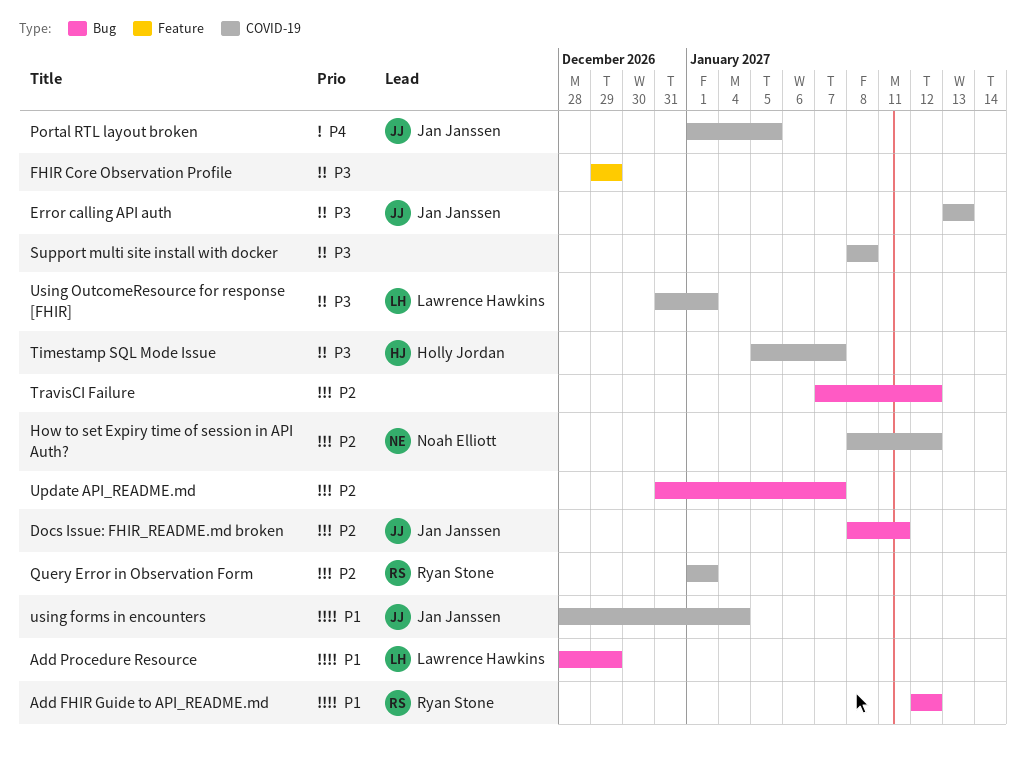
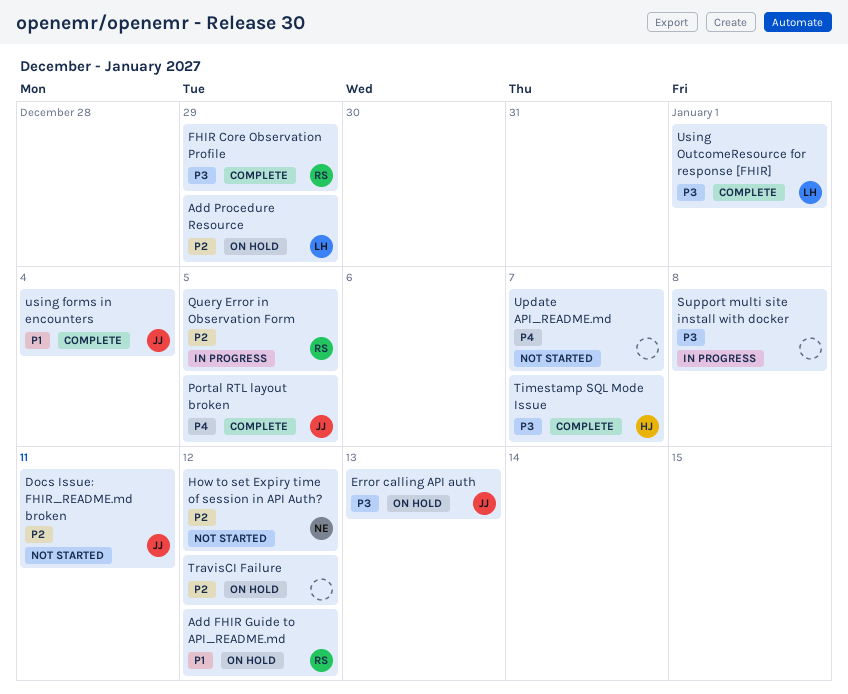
Add Procedure Resource, priority: P1 -> P2
FHIR Core Observation Profile, owner: none -> Ryan Stone
Query Error in Observation Form, due: Jan 1 -> Jan 5
Update API_README.md, priority: P2 -> P4

